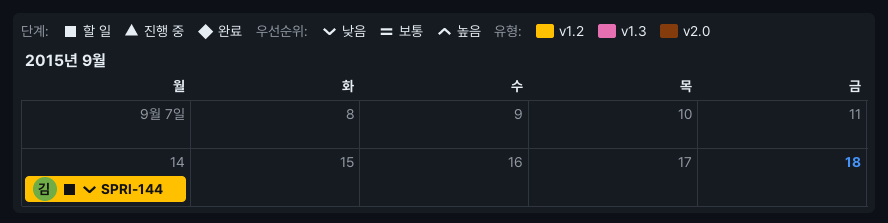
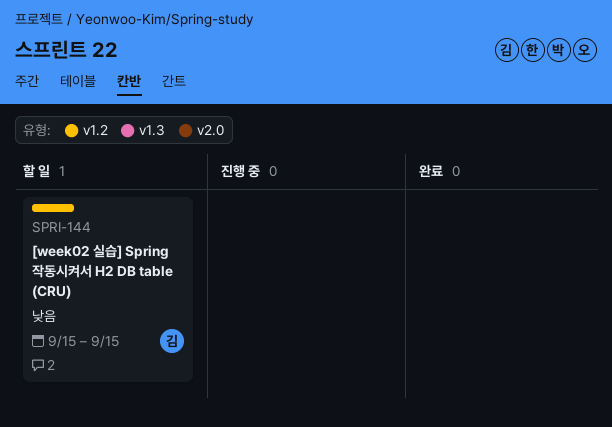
SPRI-144, start: Sep 14 -> Sep 15
SPRI-144, due: Sep 14 -> Sep 15

